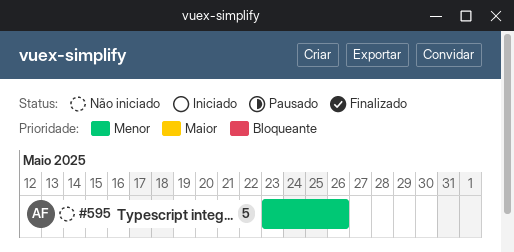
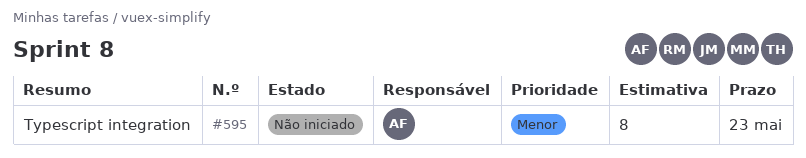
#595, estimate: 5 -> 8
#595, due: May 26 -> May 23

